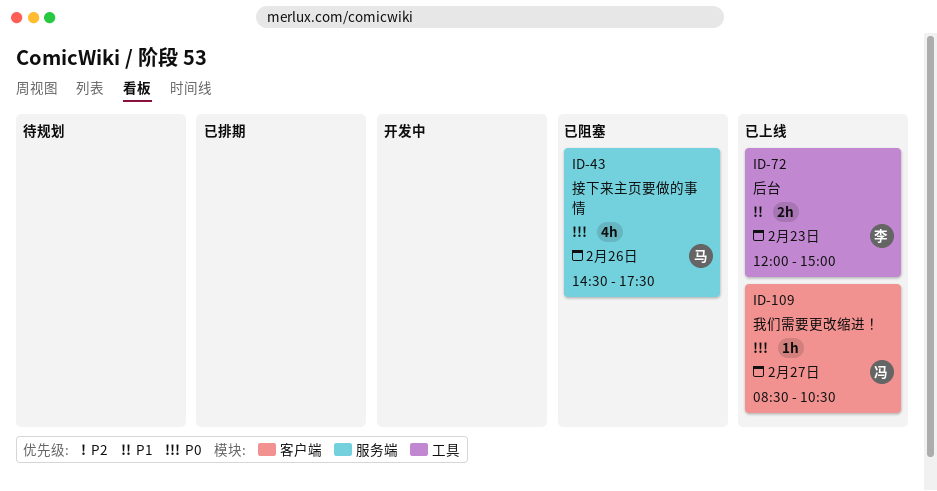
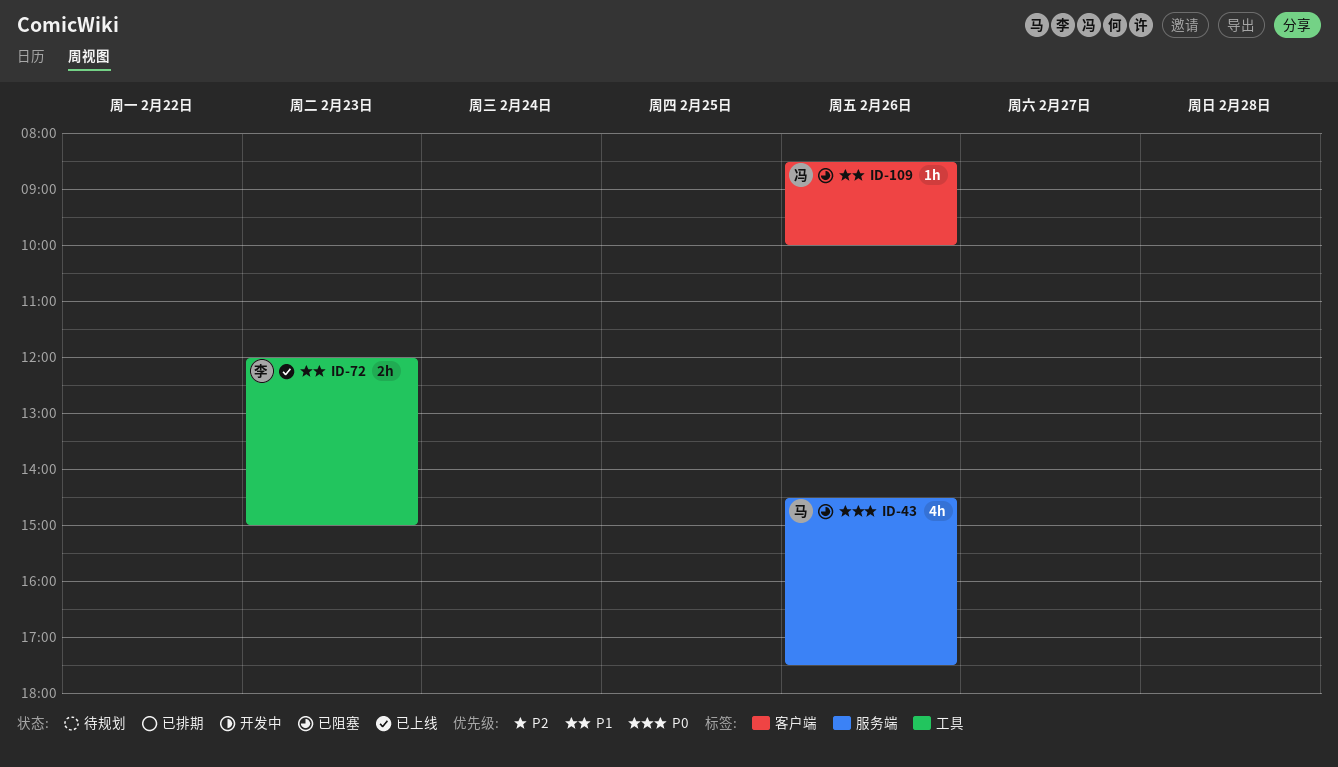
ID-109, status: 已上线 -> 已阻塞
ID-109, priority: P0 -> P1
ID-109, day: Feb 27 -> Feb 26
ID-109, ends: 10:30 -> 10:00

